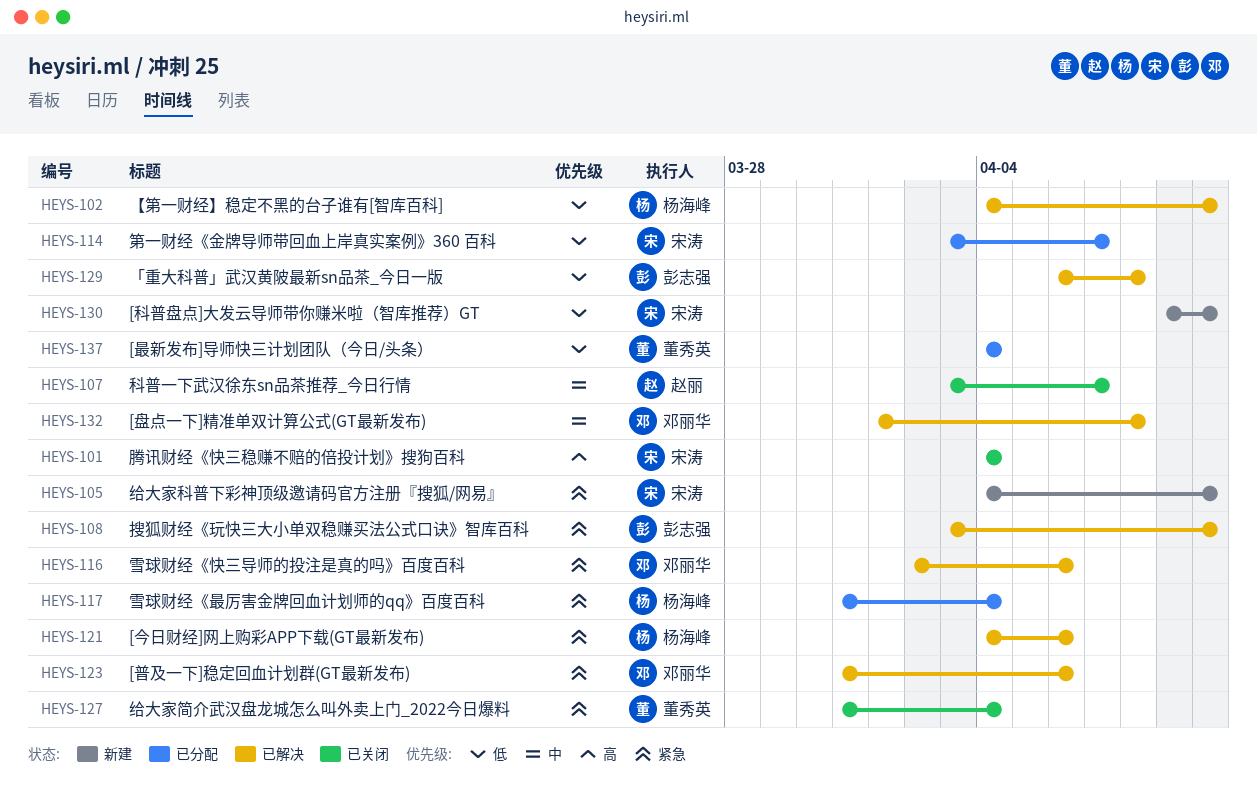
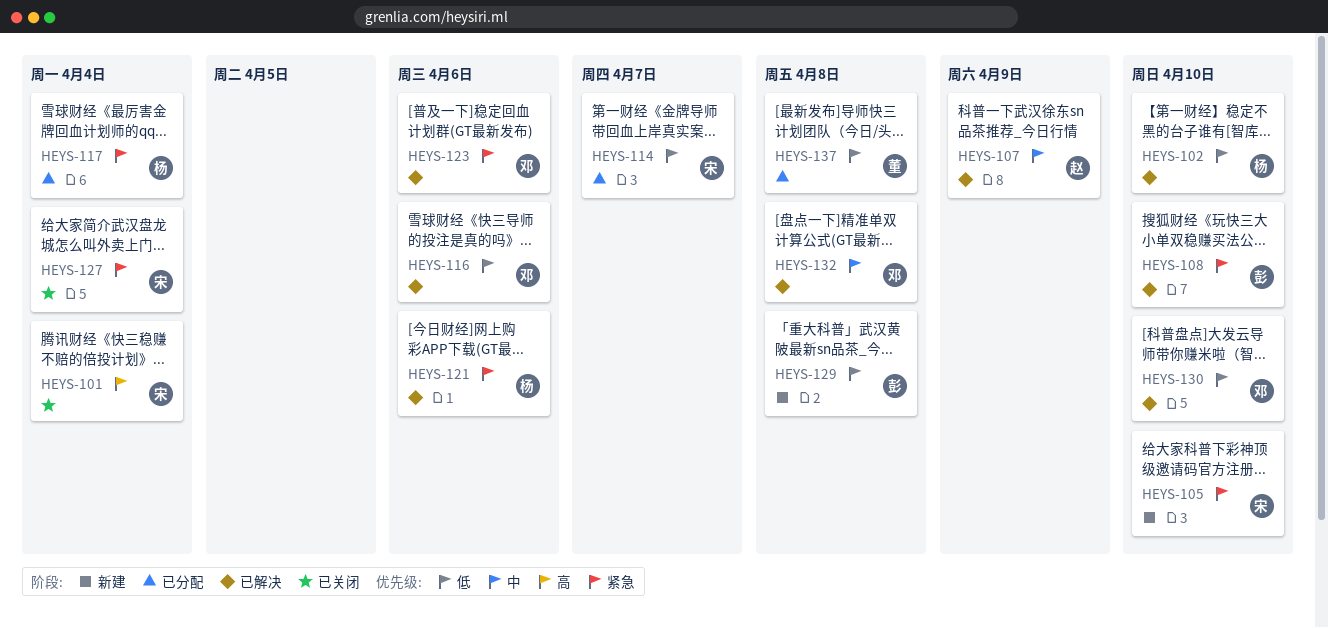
HEYS-107, status: 已关闭 -> 已解决
HEYS-107, due: Apr 7 -> Apr 9
HEYS-116, priority: 紧急 -> 低
HEYS-127, owner: 董秀英 -> 宋涛
HEYS-129, status: 已解决 -> 新建
HEYS-130, status: 新建 -> 已解决
HEYS-130, owner: 宋涛 -> 邓丽华
HEYS-137, due: Apr 4 -> Apr 8

